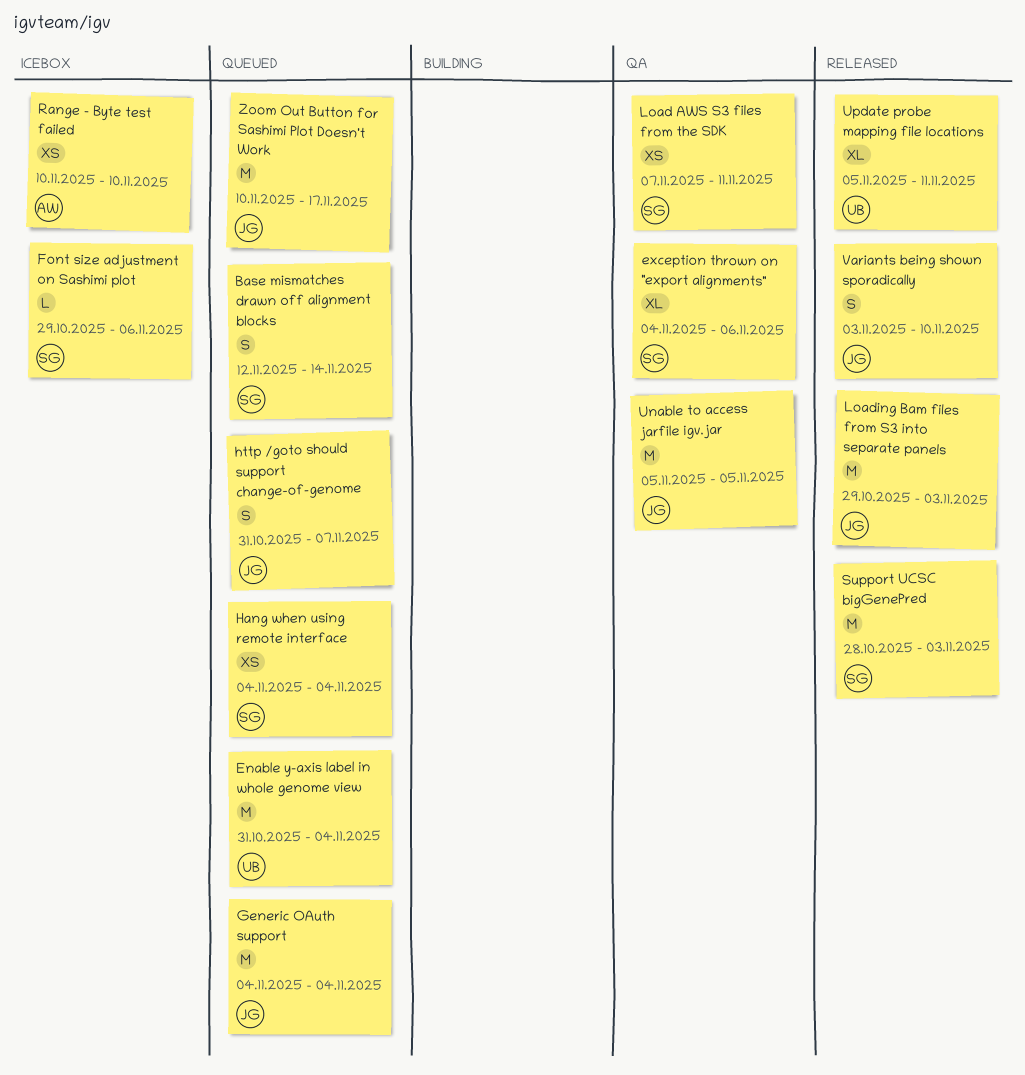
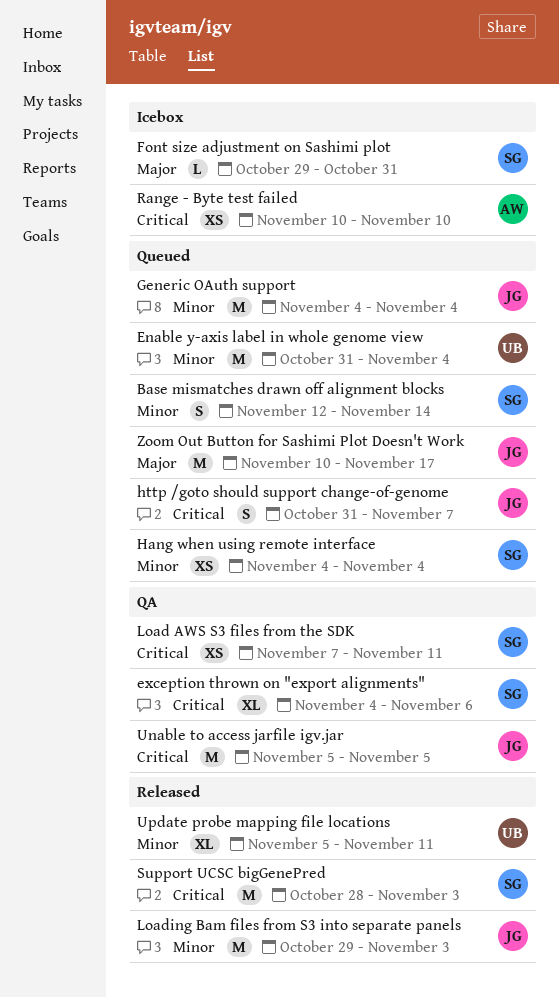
Font size adjustment on Sashimi plot, due: Nov 6 -> Oct 31
Variants being shown sporadically: present -> none

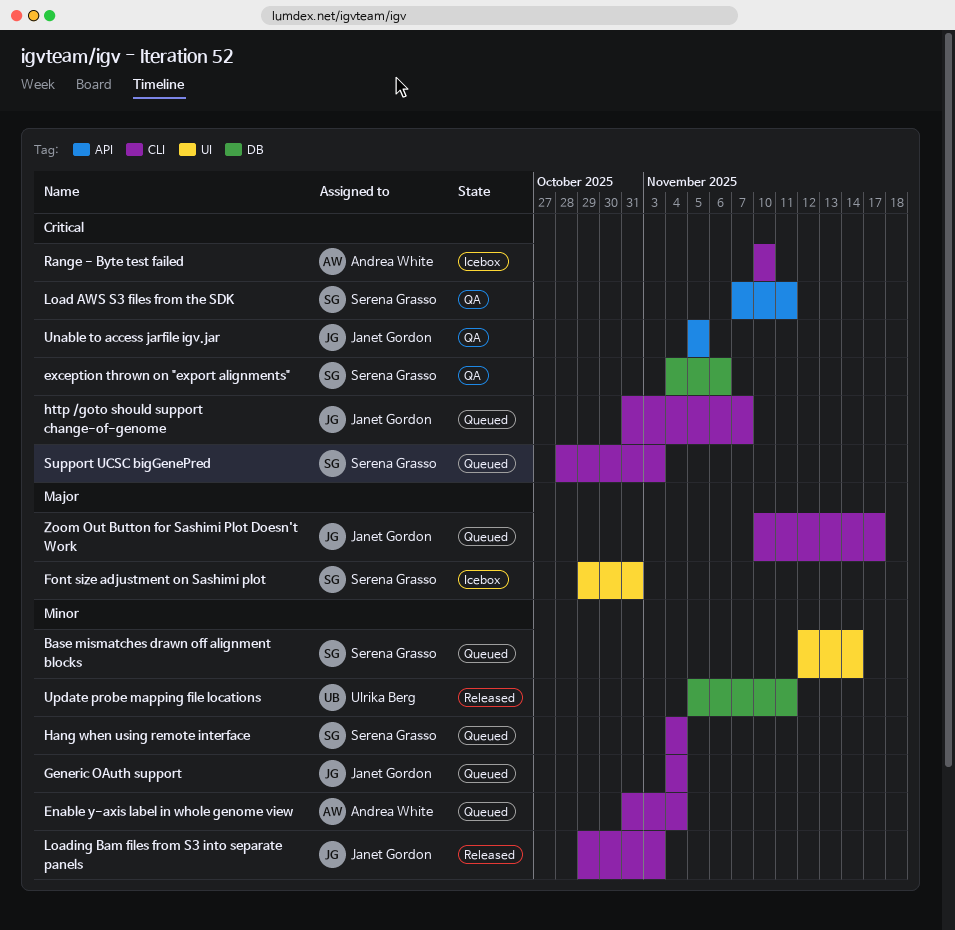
Enable y-axis label in whole genome view, owner: Ulrika Berg -> Andrea White
Support UCSC bigGenePred, status: Released -> Queued

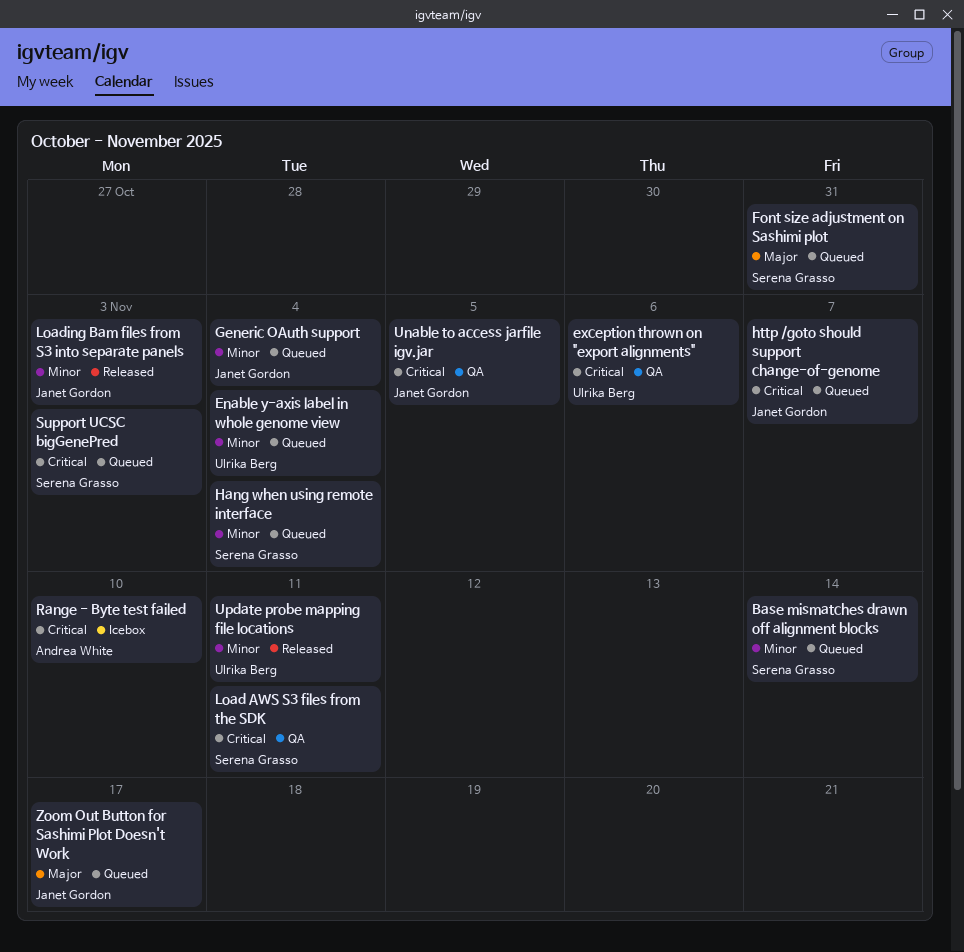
Enable y-axis label in whole genome view, owner: Andrea White -> Ulrika Berg
exception thrown on "export alignments", owner: Serena Grasso -> Ulrika Berg
Font size adjustment on Sashimi plot, status: Icebox -> Queued

